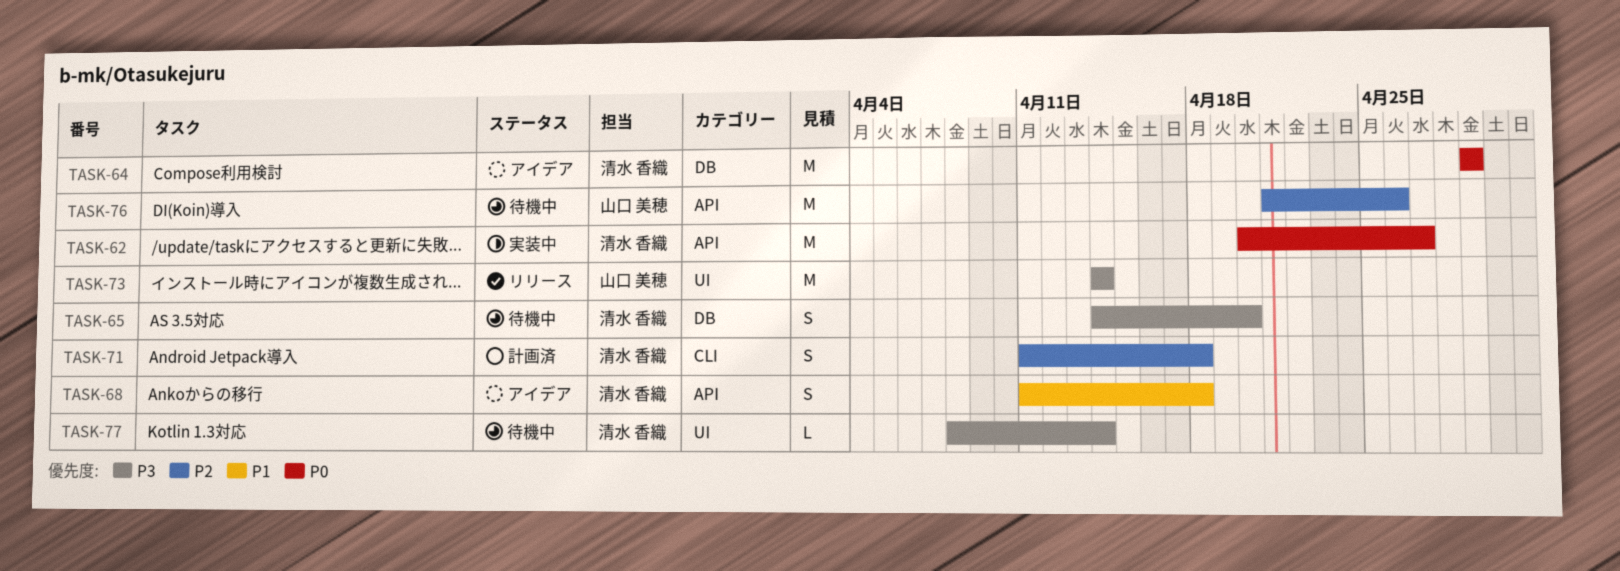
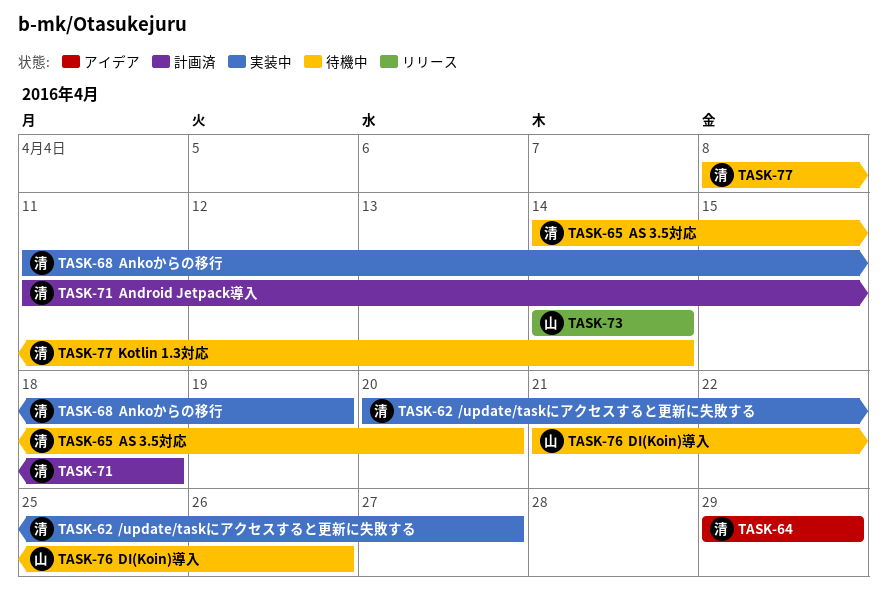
TASK-68, status: アイデア -> 実装中
TASK-68, due: Apr 18 -> Apr 19

